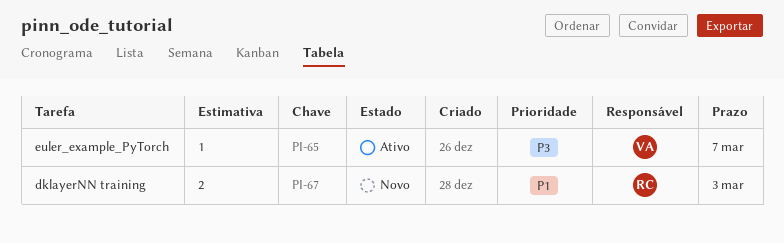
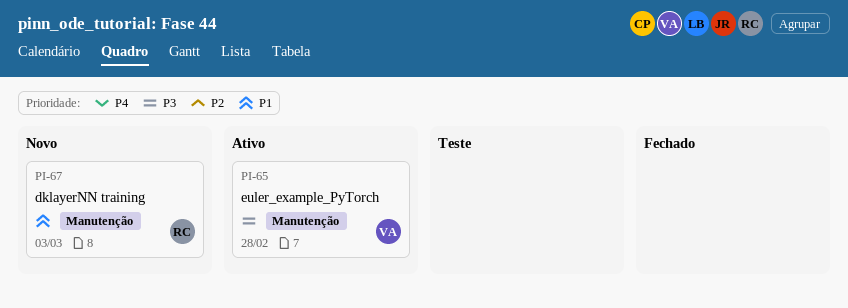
PI-65, due: Mar 7 -> Feb 28

